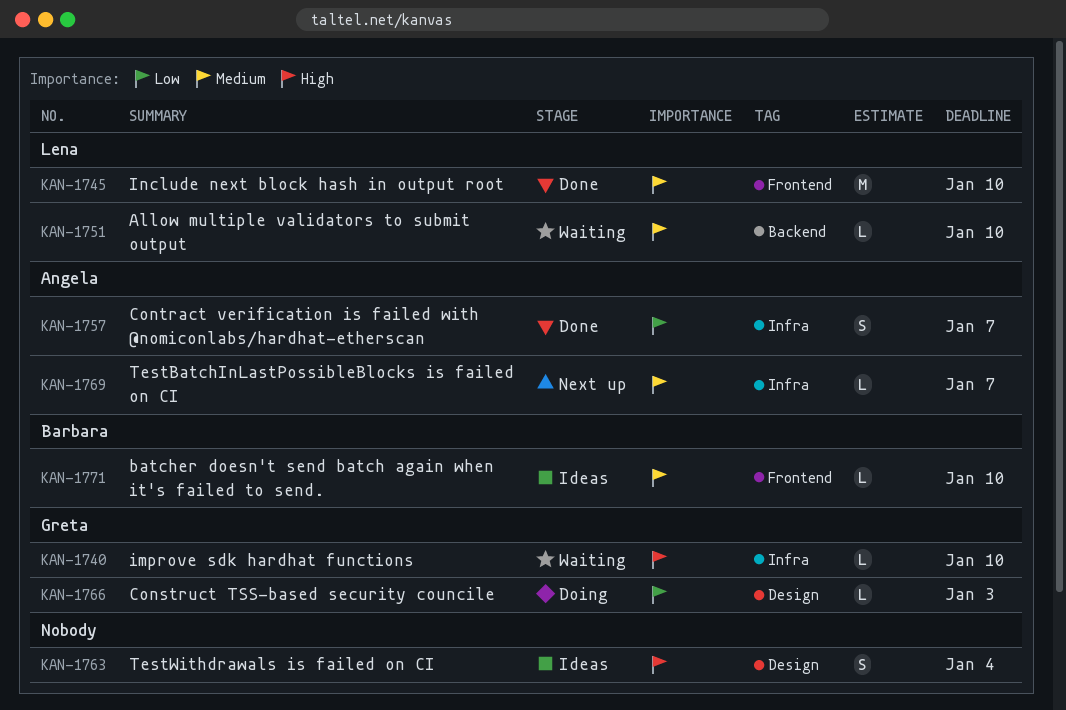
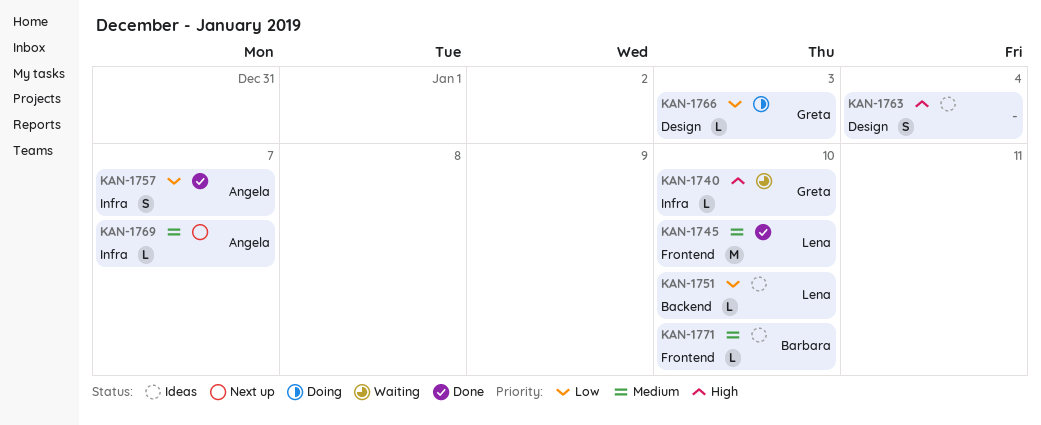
KAN-1751, status: Waiting -> Ideas
KAN-1751, priority: Medium -> Low

